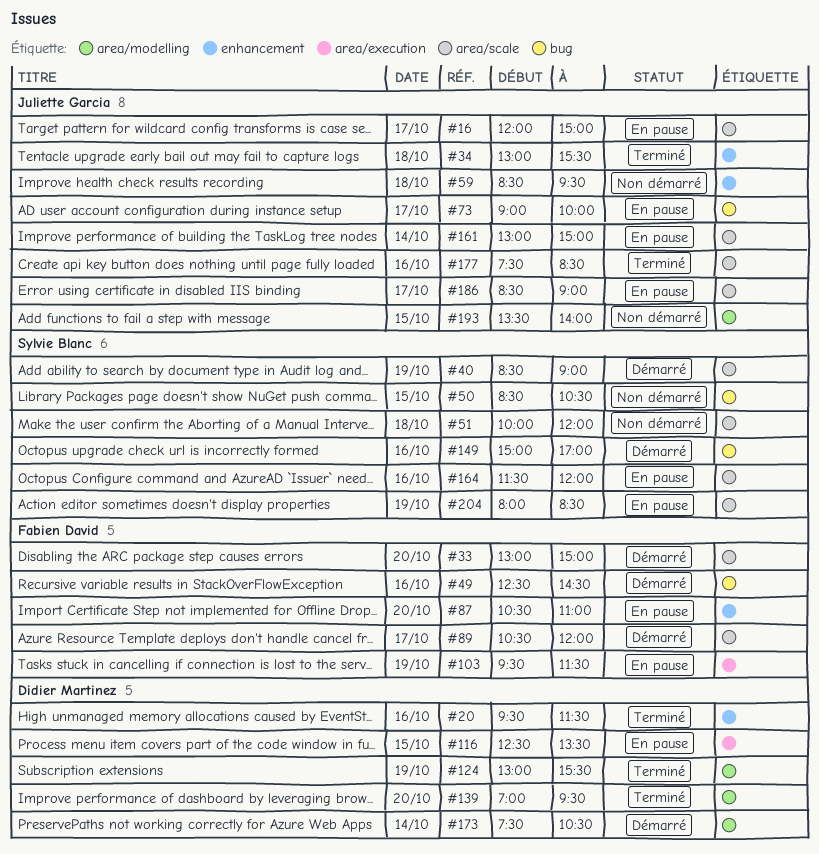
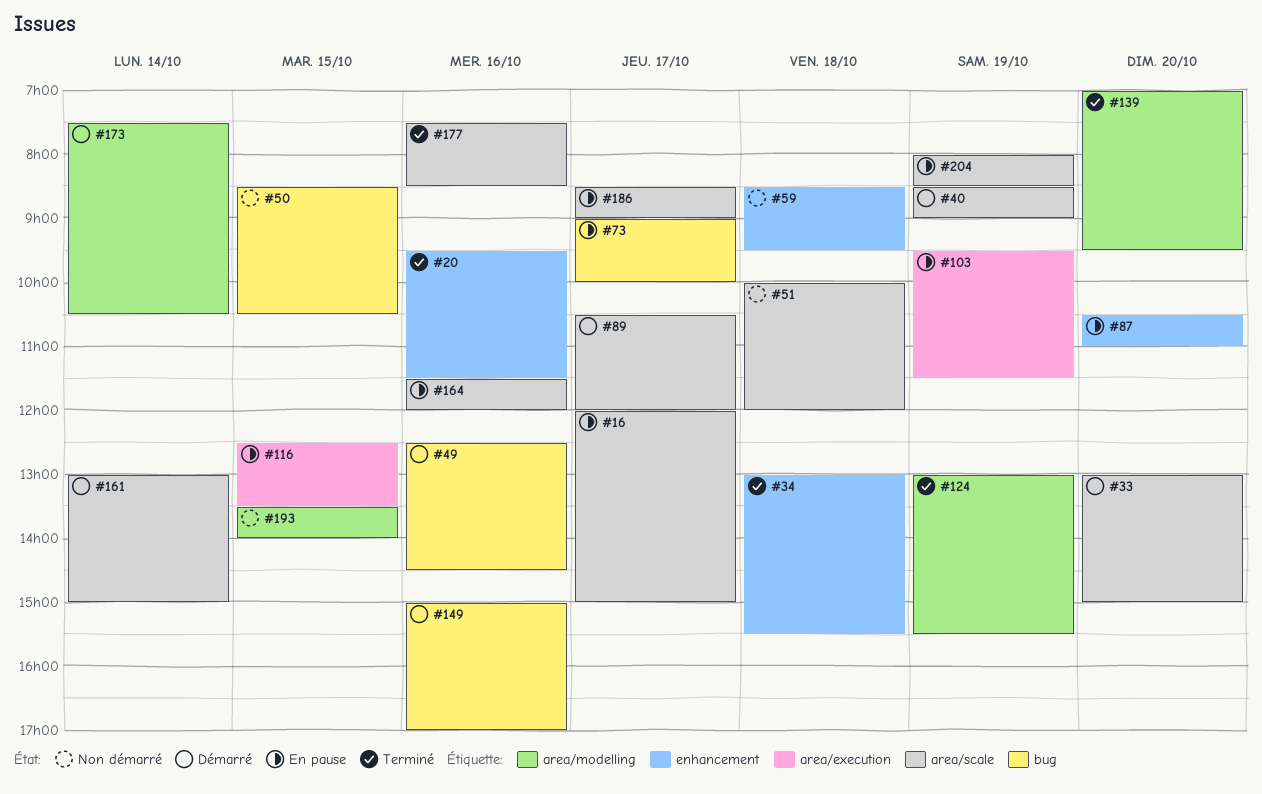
#161, status: En pause -> Démarré

